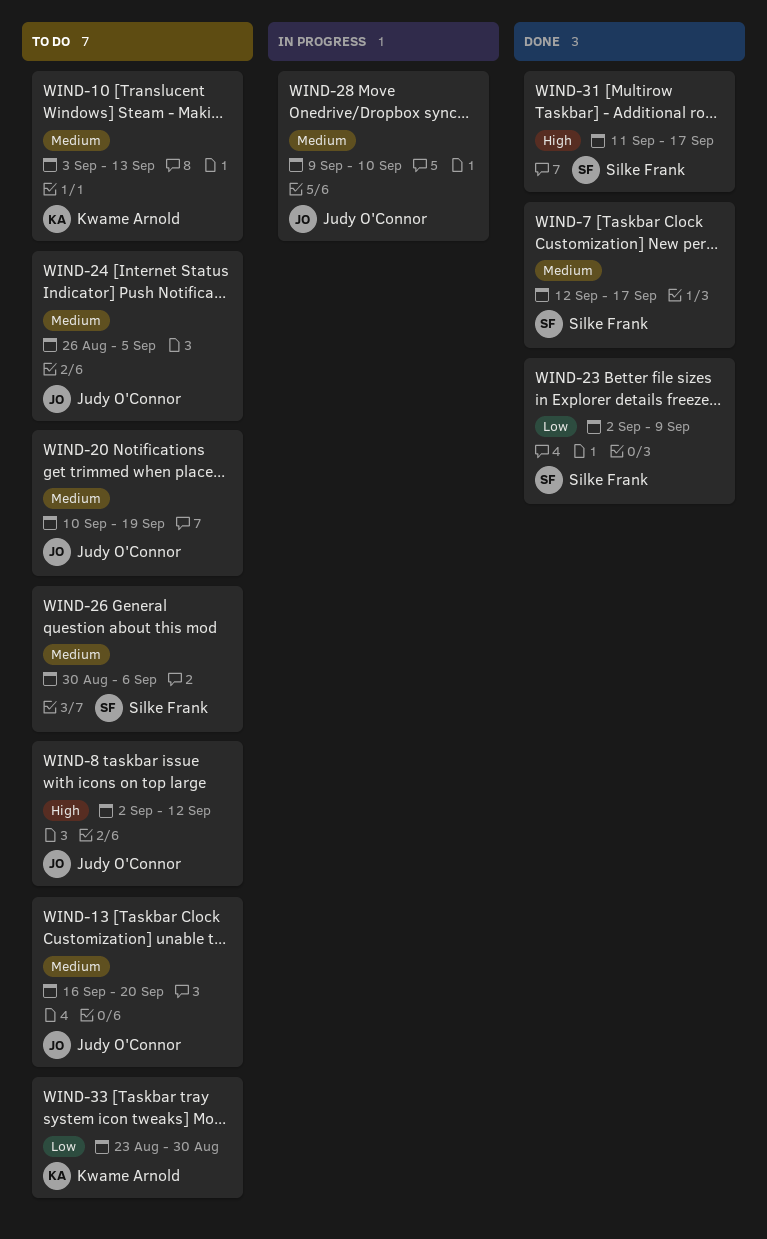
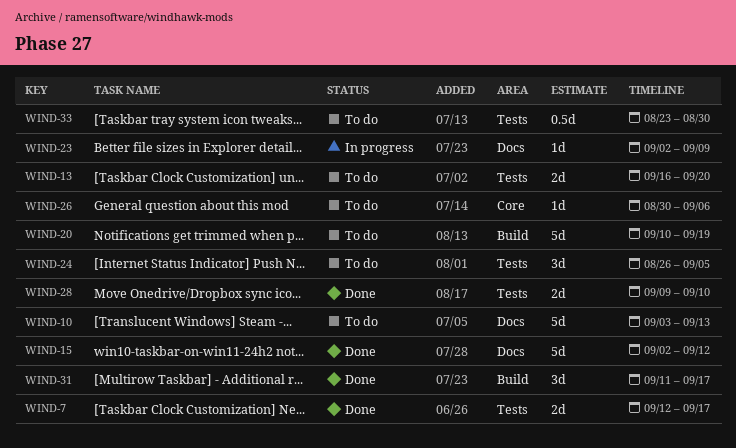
WIND-8: present -> none
WIND-15: none -> present
WIND-23, status: Done -> In progress
WIND-28, status: In progress -> Done

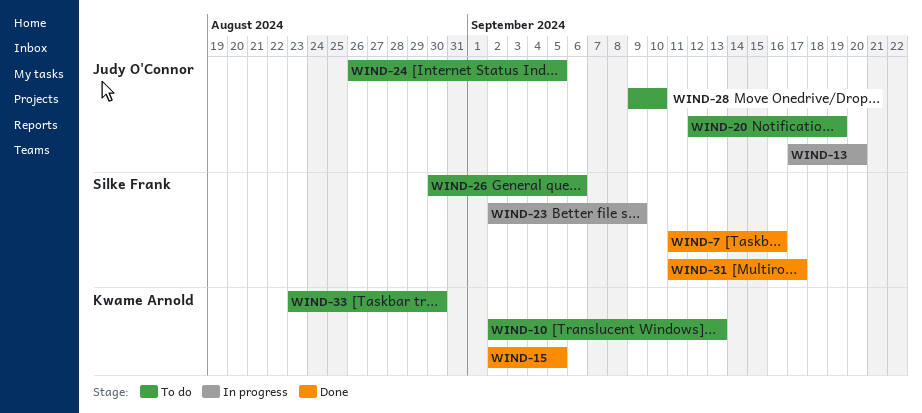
WIND-7, start: Sep 12 -> Sep 11
WIND-7, due: Sep 17 -> Sep 16
WIND-10, start: Sep 3 -> Sep 2
WIND-13, status: To do -> In progress
WIND-13, start: Sep 16 -> Sep 17
WIND-15, due: Sep 12 -> Sep 5
WIND-20, start: Sep 10 -> Sep 12
WIND-28, status: Done -> To do

